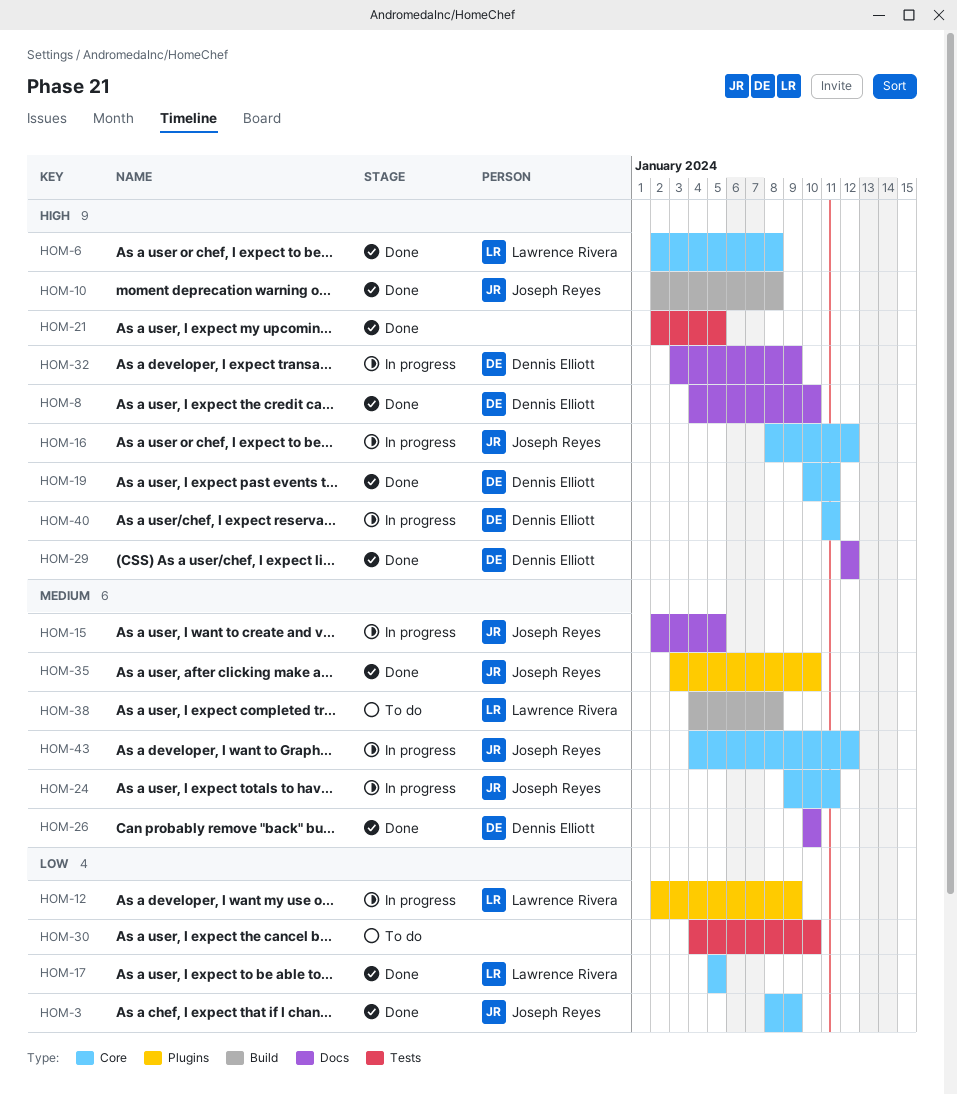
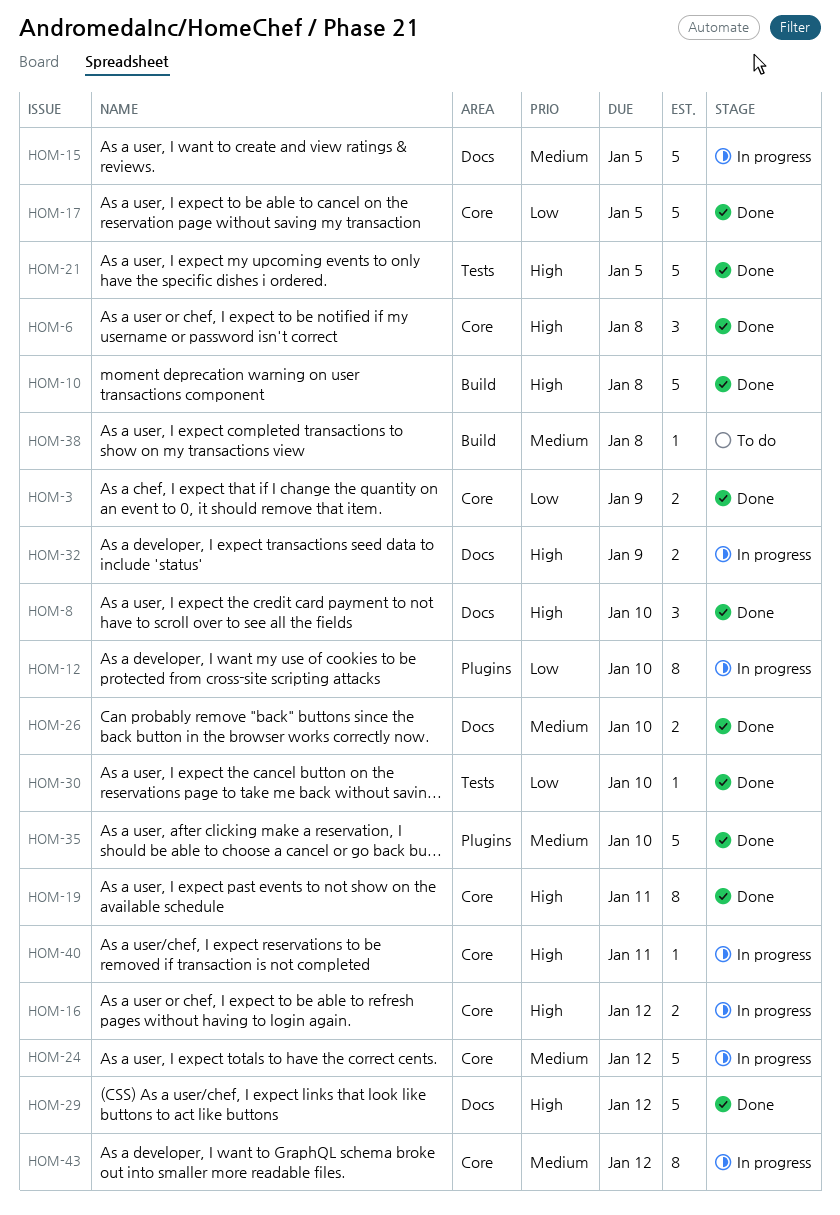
HOM-12, due: Jan 9 -> Jan 10
HOM-24, due: Jan 11 -> Jan 12
HOM-30, status: To do -> Done

